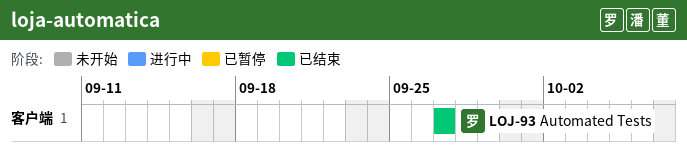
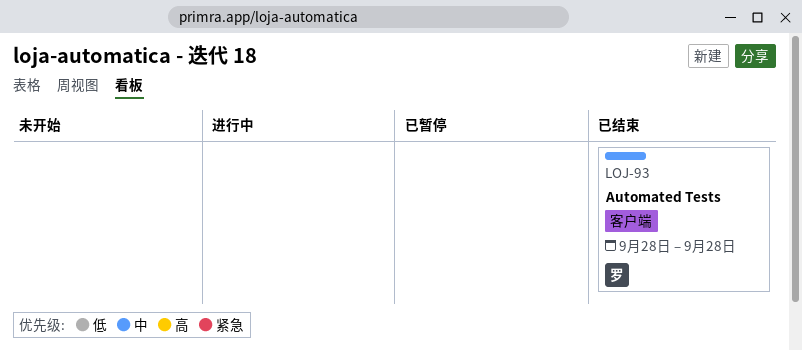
LOJ-93, start: Sep 27 -> Sep 28
LOJ-93, due: Sep 27 -> Sep 28

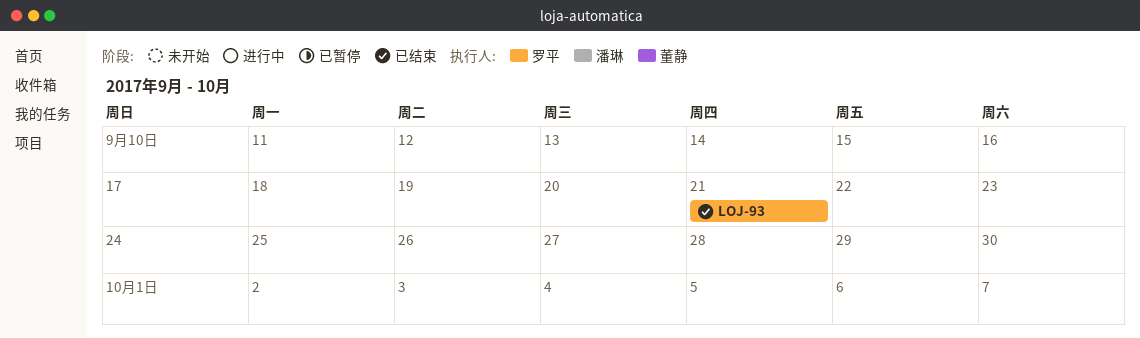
LOJ-93, start: Sep 28 -> Sep 21
LOJ-93, due: Sep 28 -> Sep 21

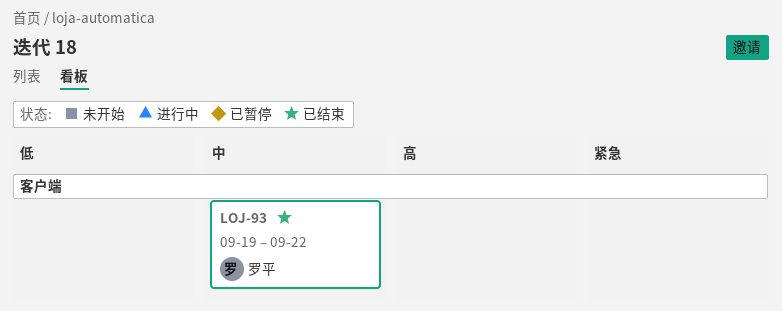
LOJ-93, start: Sep 21 -> Sep 19
LOJ-93, due: Sep 21 -> Sep 22

